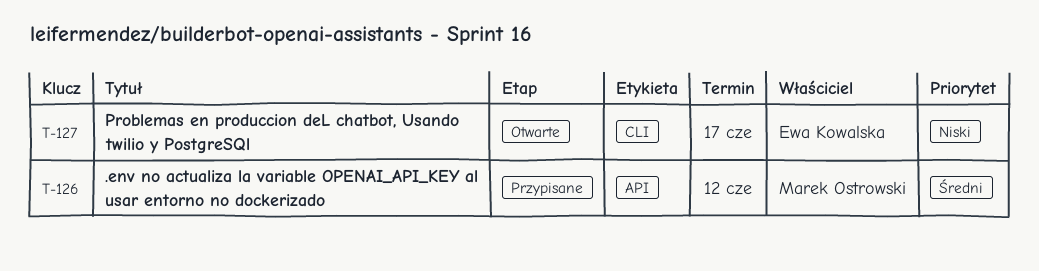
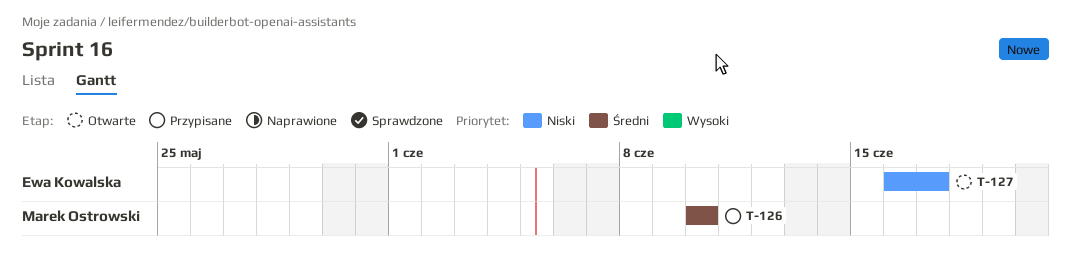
T-126, due: Jun 12 -> Jun 10

